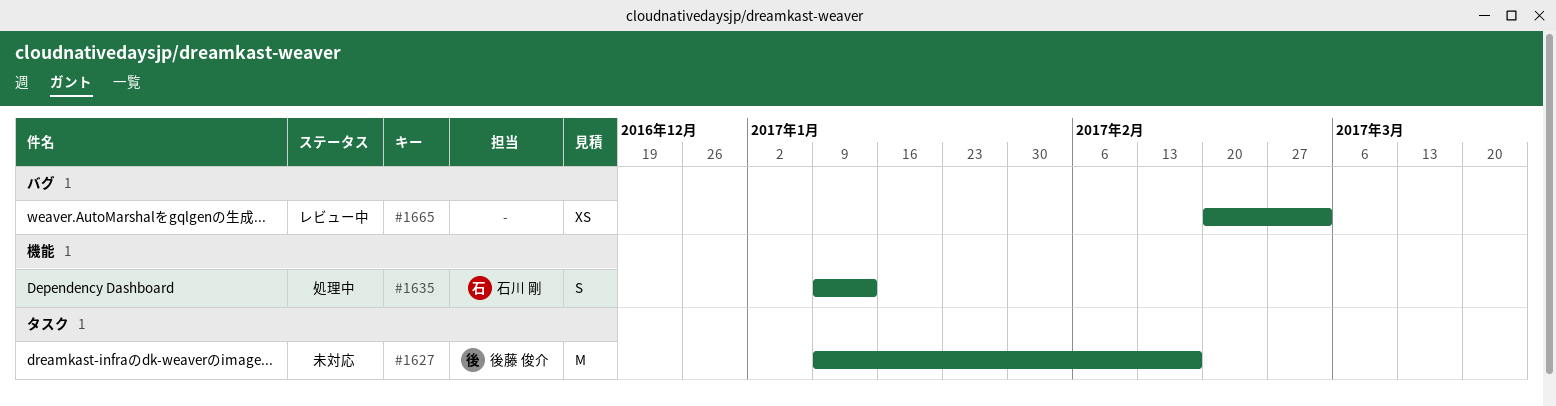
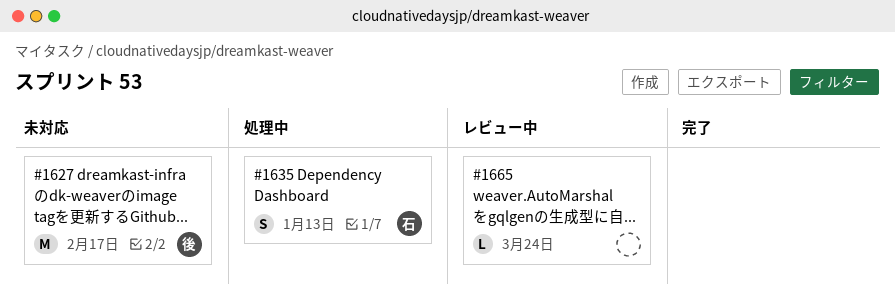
#1665, estimate: XS -> L
#1665, due: Mar 3 -> Mar 24

